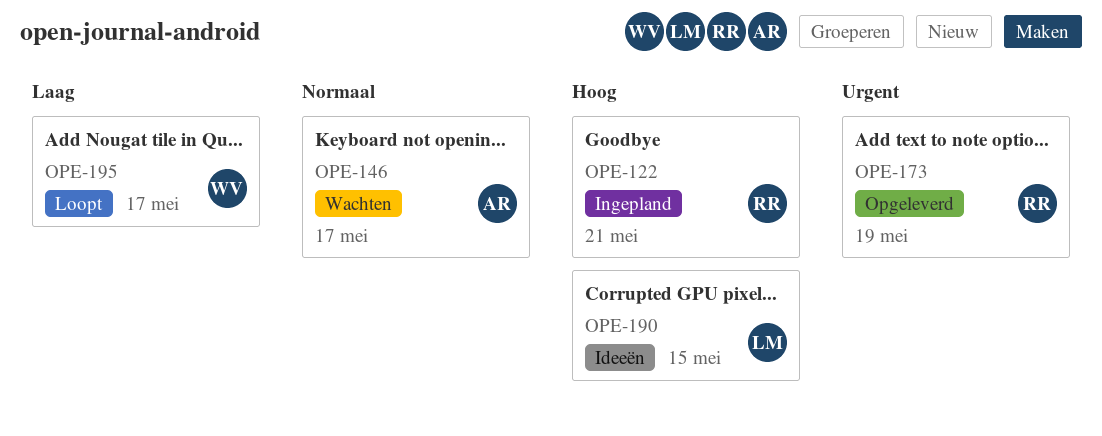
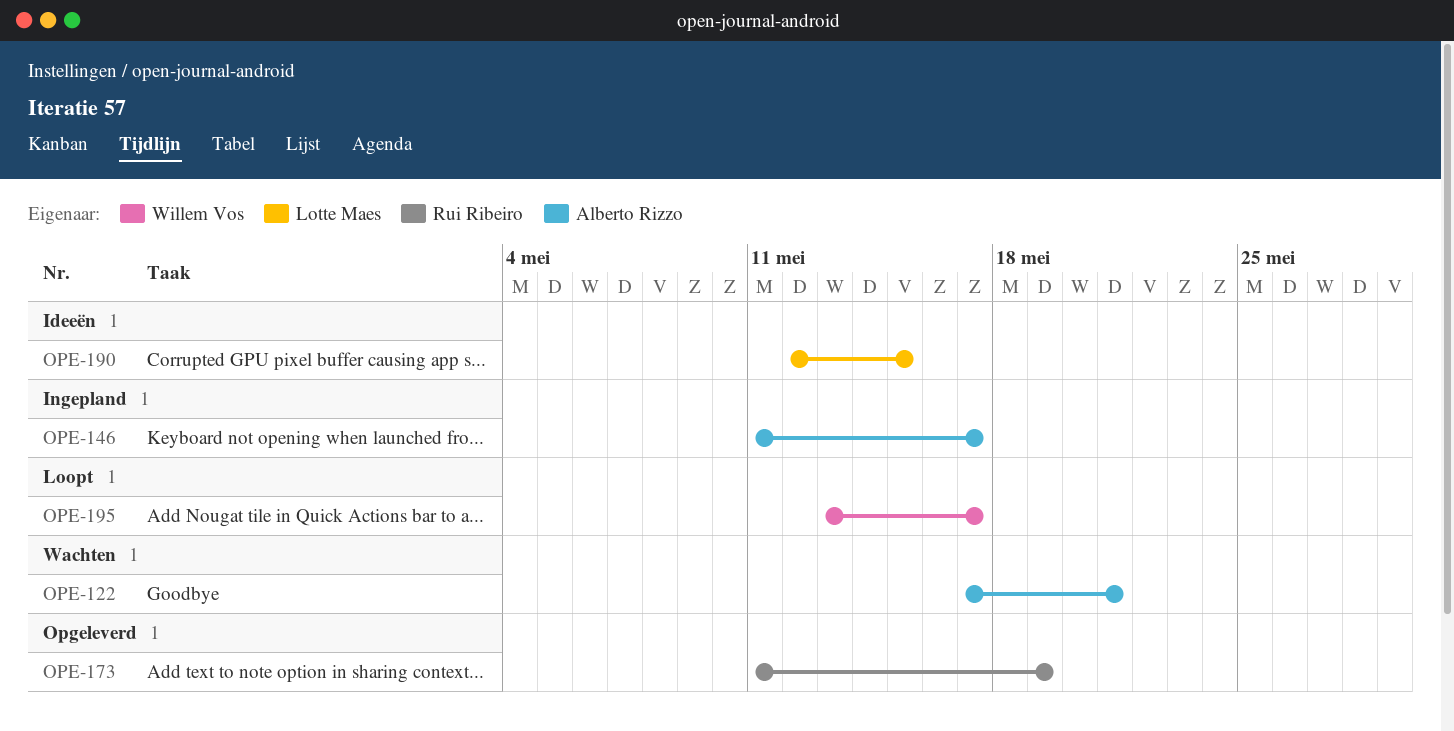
OPE-122, status: Ingepland -> Wachten
OPE-122, owner: Rui Ribeiro -> Alberto Rizzo
OPE-146, status: Wachten -> Ingepland

